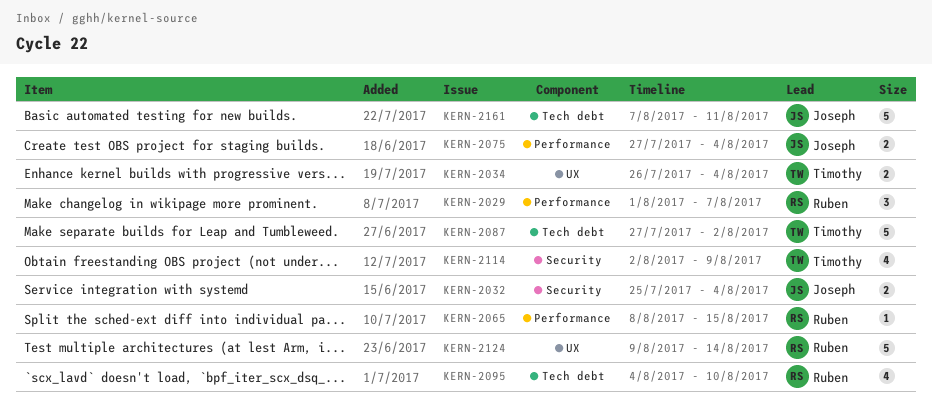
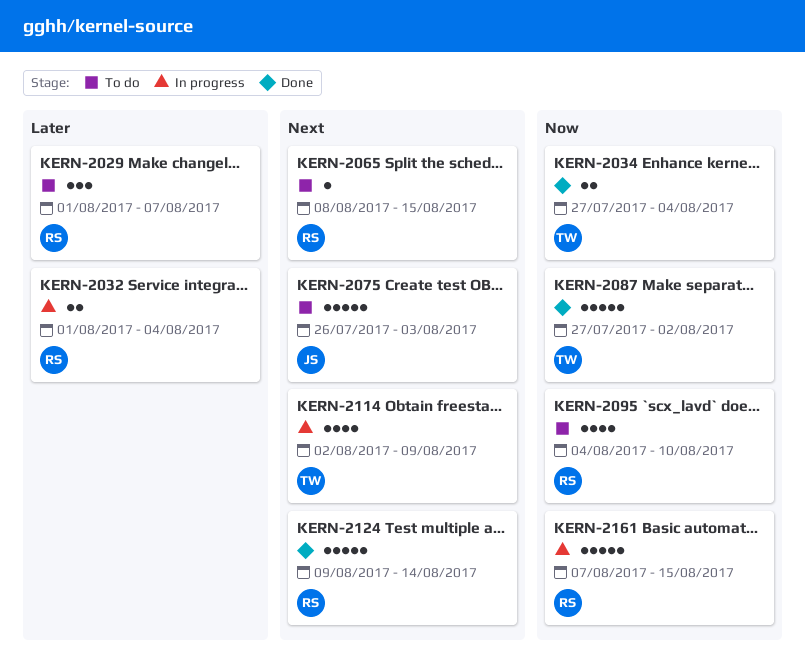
KERN-2032, owner: Joseph -> Ruben
KERN-2032, start: Jul 25 -> Aug 1
KERN-2034, start: Jul 26 -> Jul 27
KERN-2075, estimate: 2 -> 5
KERN-2075, start: Jul 27 -> Jul 26
KERN-2075, due: Aug 4 -> Aug 3
KERN-2161, owner: Joseph -> Ruben
KERN-2161, due: Aug 11 -> Aug 15

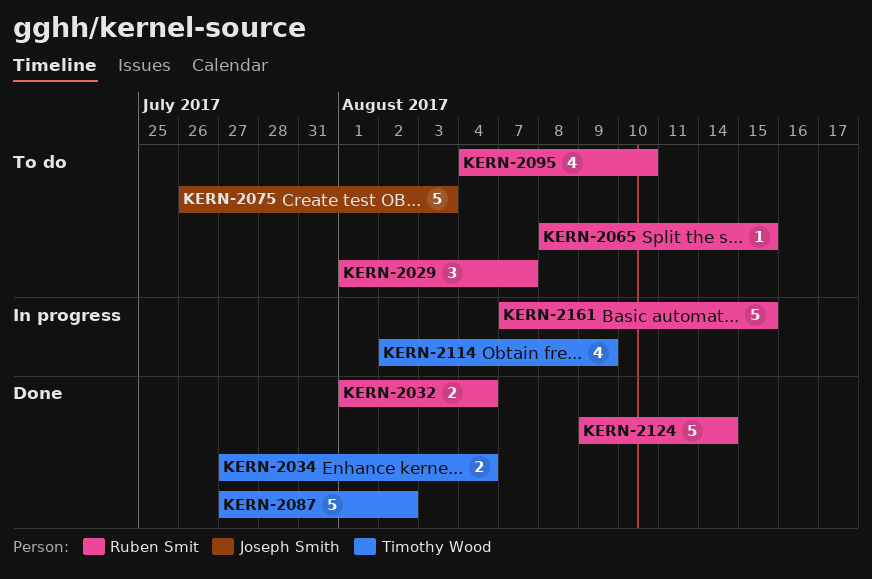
KERN-2032, status: In progress -> Done

